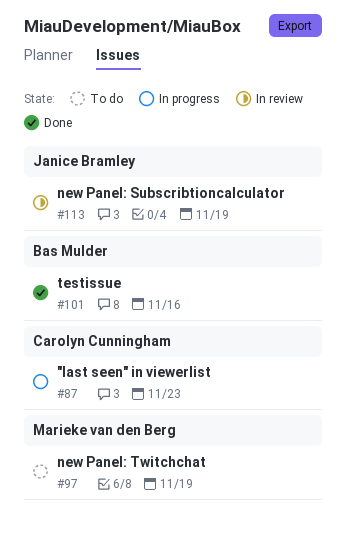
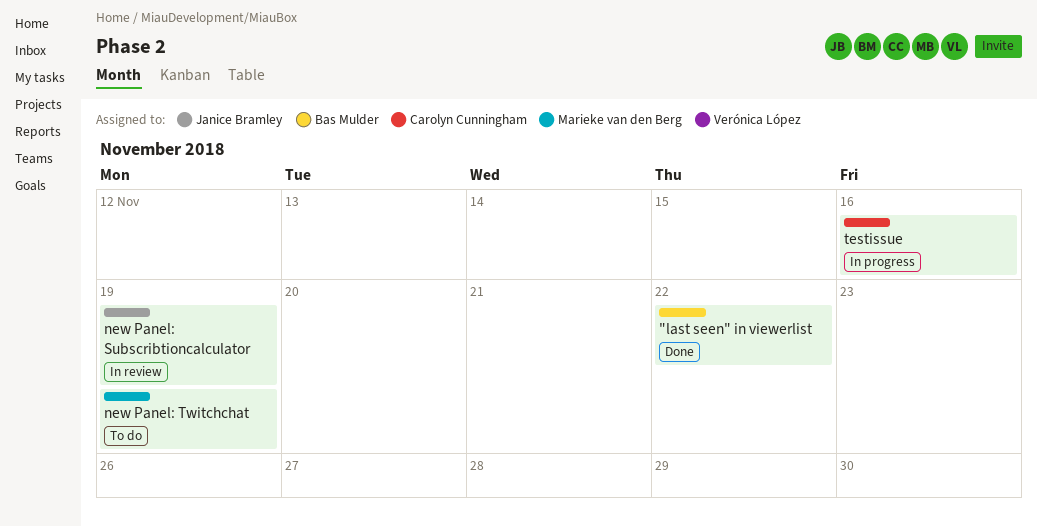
"last seen" in viewerlist, status: In progress -> Done
"last seen" in viewerlist, owner: Carolyn Cunningham -> Bas Mulder
"last seen" in viewerlist, due: Nov 23 -> Nov 22
testissue, status: Done -> In progress
testissue, owner: Bas Mulder -> Carolyn Cunningham

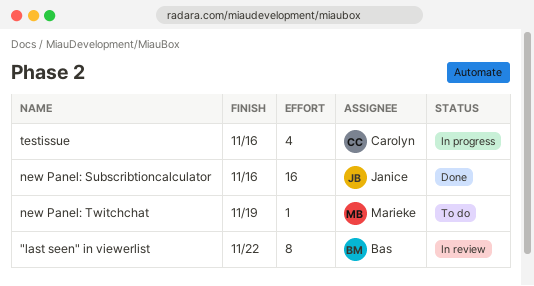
"last seen" in viewerlist, status: Done -> In review
new Panel: Subscribtioncalculator, status: In review -> Done
new Panel: Subscribtioncalculator, due: Nov 19 -> Nov 16

